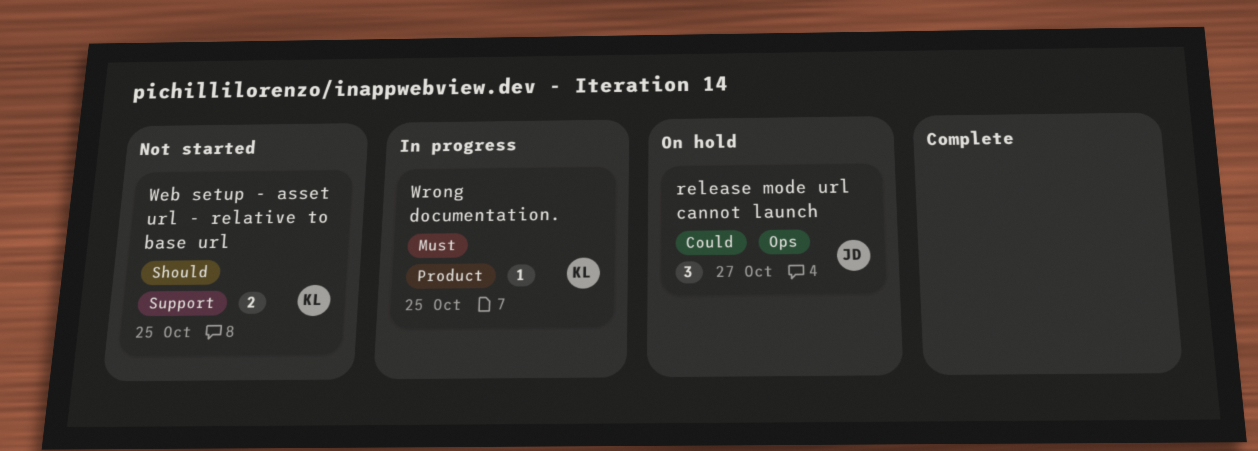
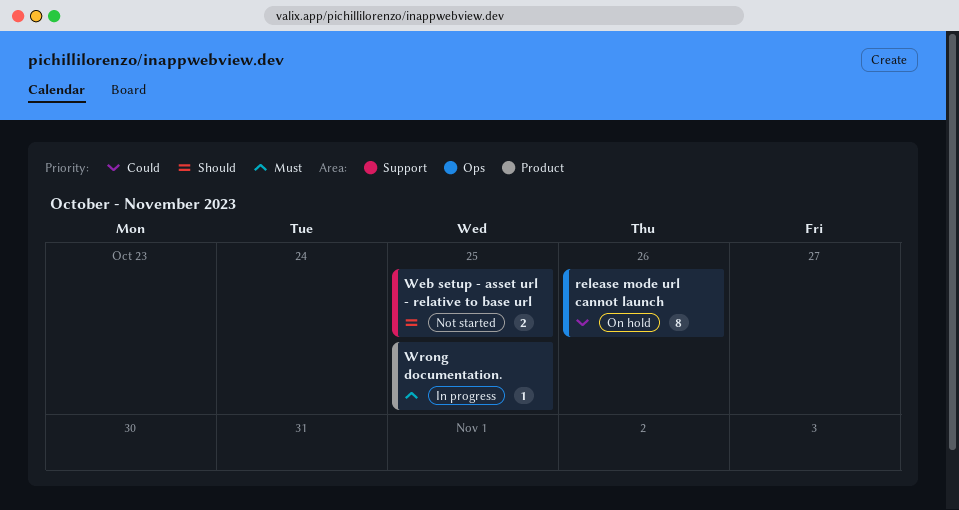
release mode url cannot launch, estimate: 3 -> 8
release mode url cannot launch, due: Oct 27 -> Oct 26

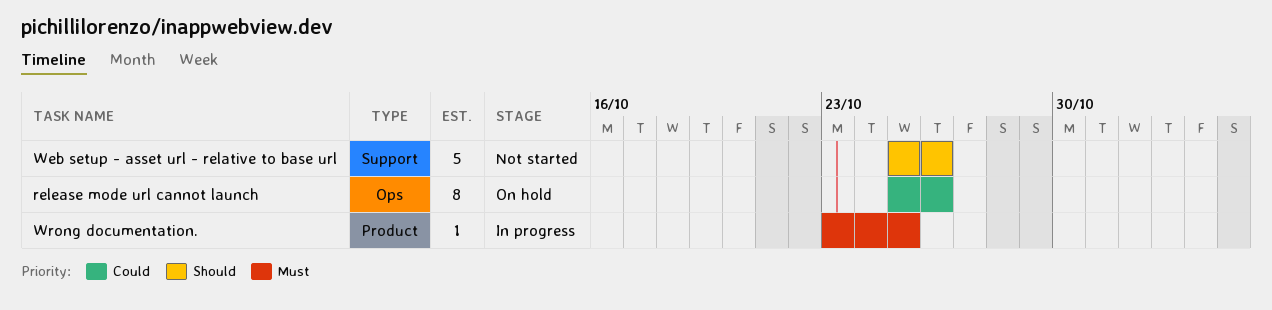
Web setup - asset url - relative to base url, estimate: 2 -> 5
Web setup - asset url - relative to base url, due: Oct 25 -> Oct 26

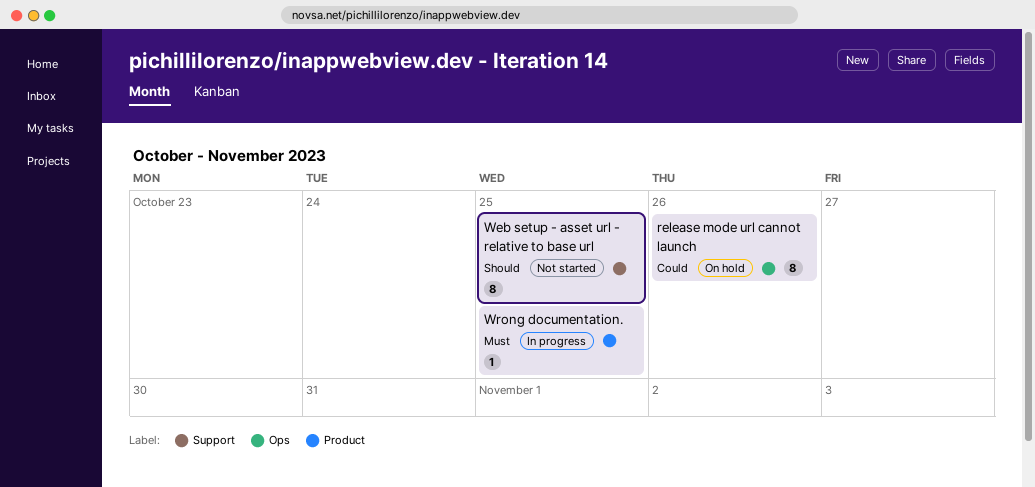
Web setup - asset url - relative to base url, estimate: 5 -> 8
Web setup - asset url - relative to base url, due: Oct 26 -> Oct 25

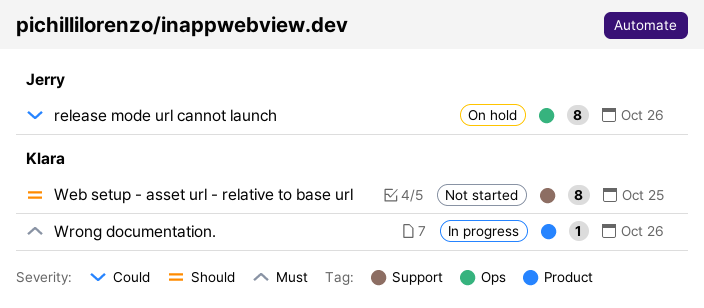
Wrong documentation., due: Oct 25 -> Oct 26

